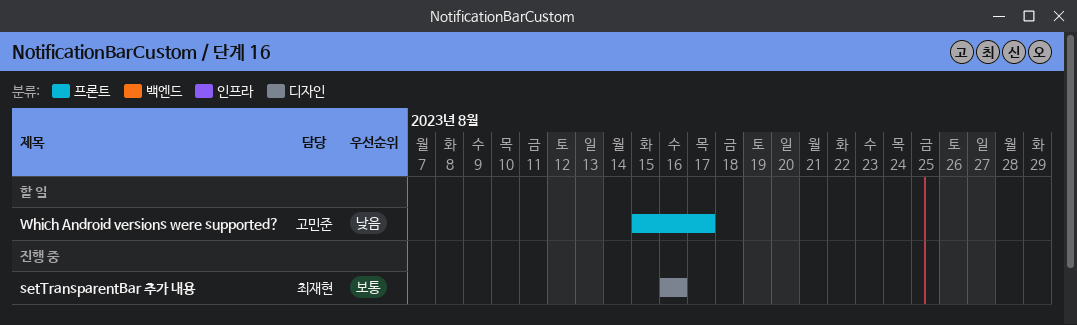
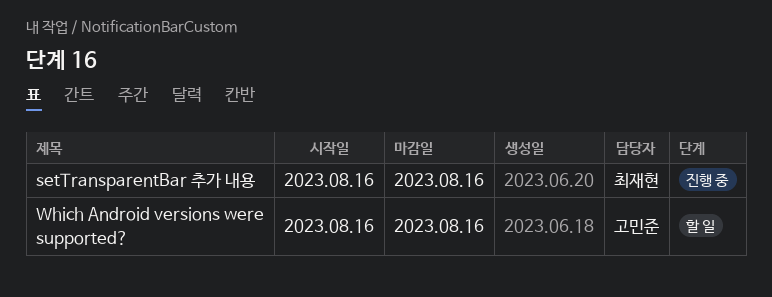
Which Android versions were supported?, start: Aug 15 -> Aug 16
Which Android versions were supported?, due: Aug 17 -> Aug 16

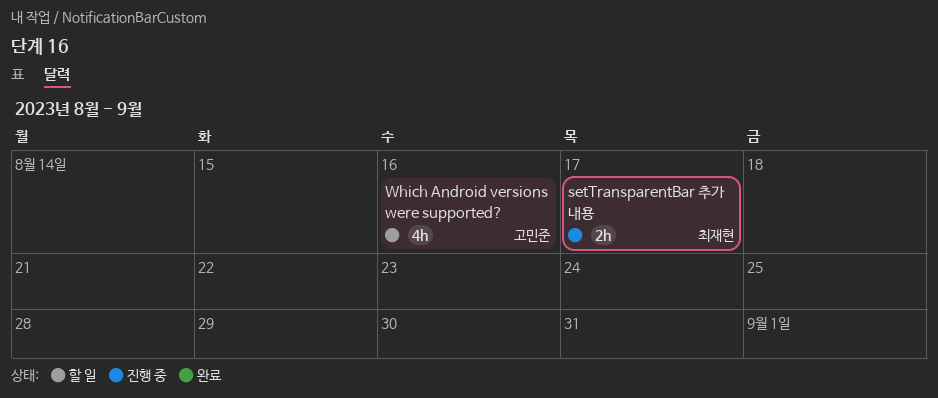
setTransparentBar 추가 내용, due: Aug 16 -> Aug 17

